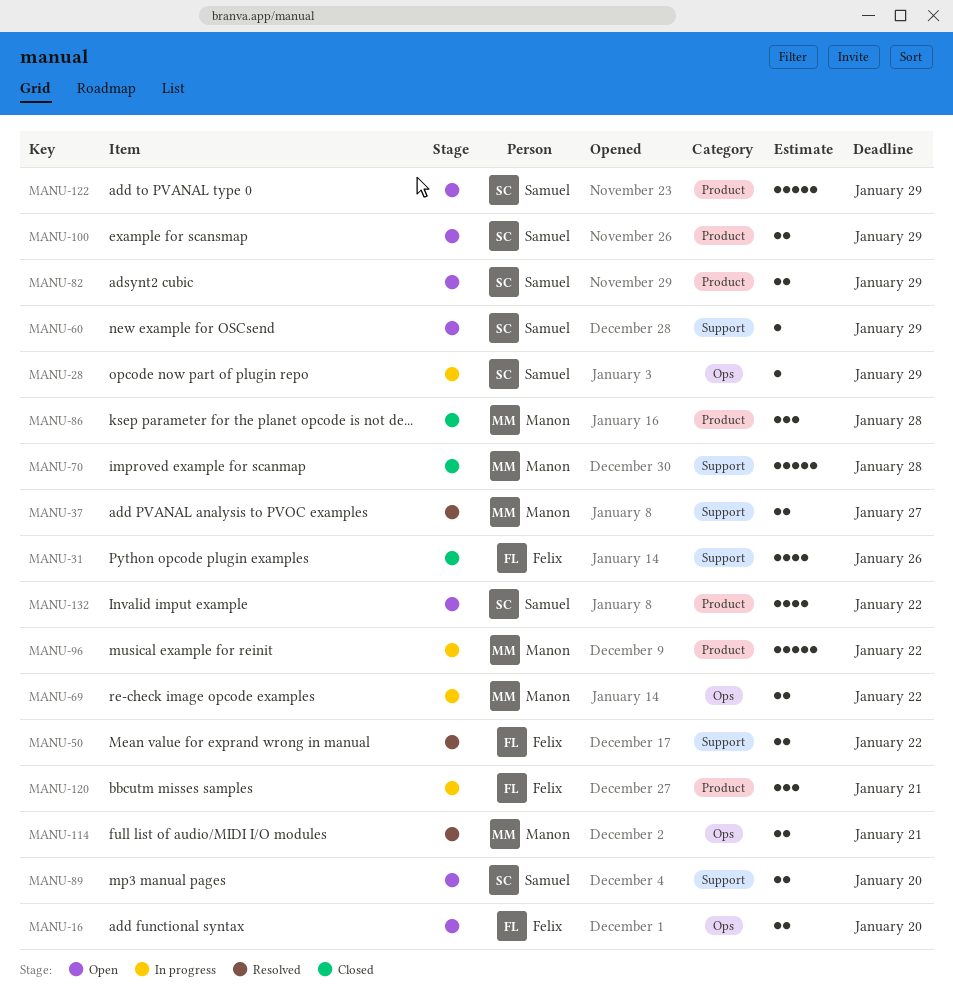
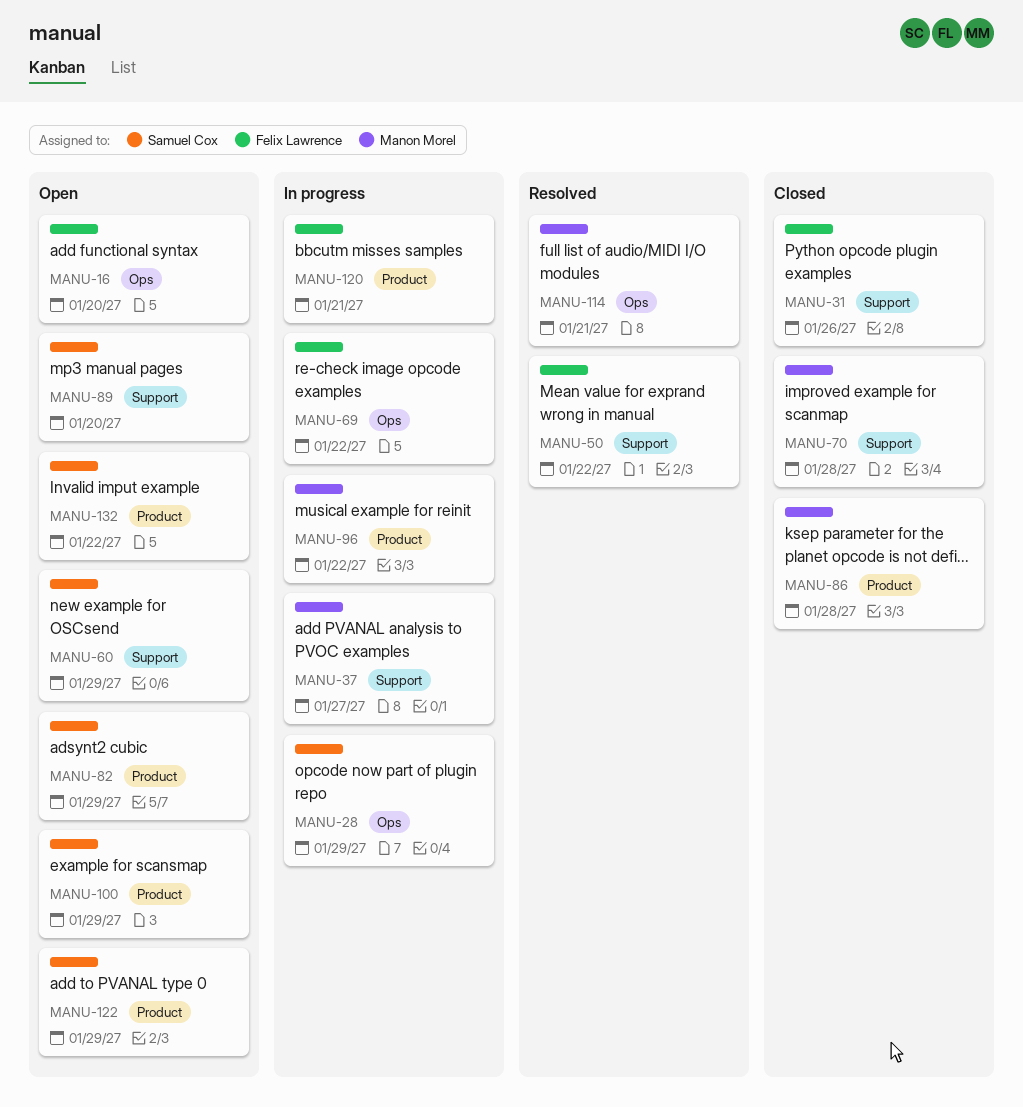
MANU-37, status: Resolved -> In progress
MANU-69, owner: Manon Morel -> Felix Lawrence

